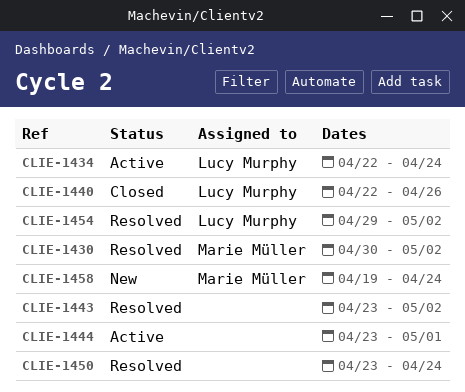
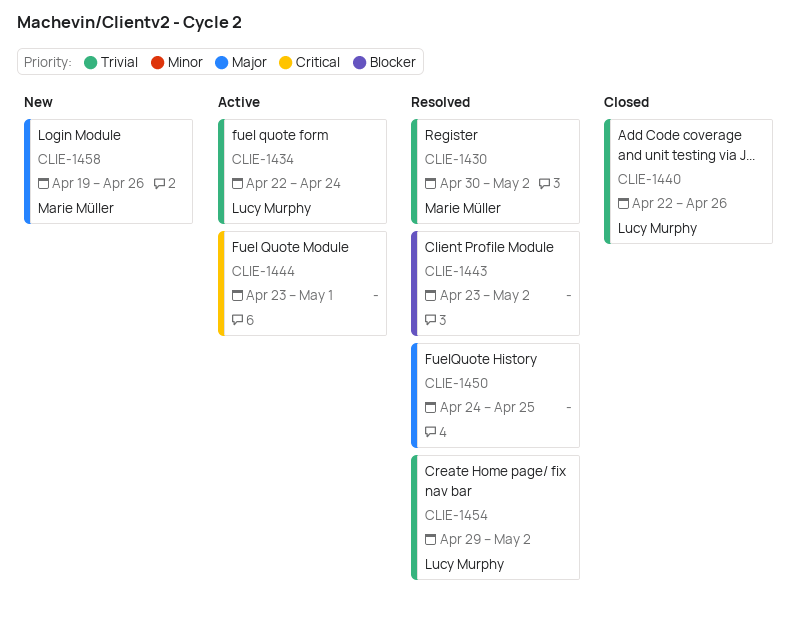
CLIE-1450, start: Apr 23 -> Apr 24
CLIE-1450, due: Apr 24 -> Apr 25
CLIE-1458, due: Apr 24 -> Apr 26

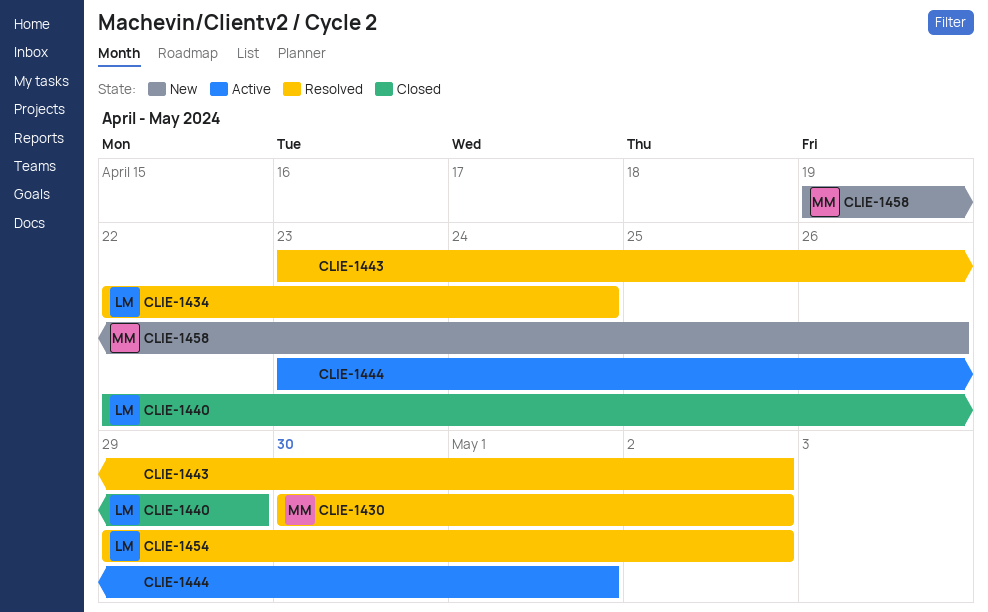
CLIE-1434, status: Active -> Resolved
CLIE-1440, due: Apr 26 -> Apr 29
CLIE-1450: present -> none

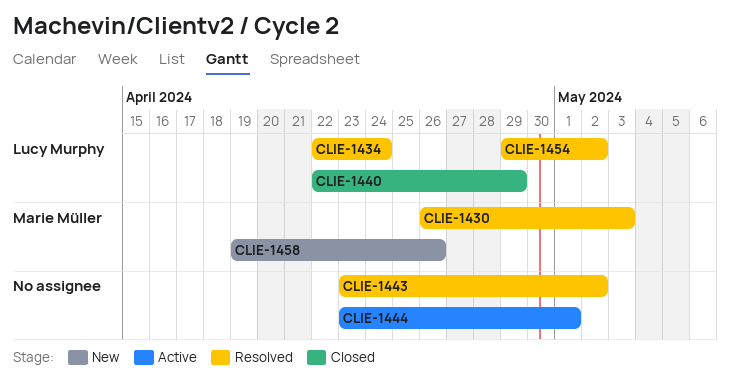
CLIE-1430, start: Apr 30 -> Apr 26
CLIE-1430, due: May 2 -> May 3

